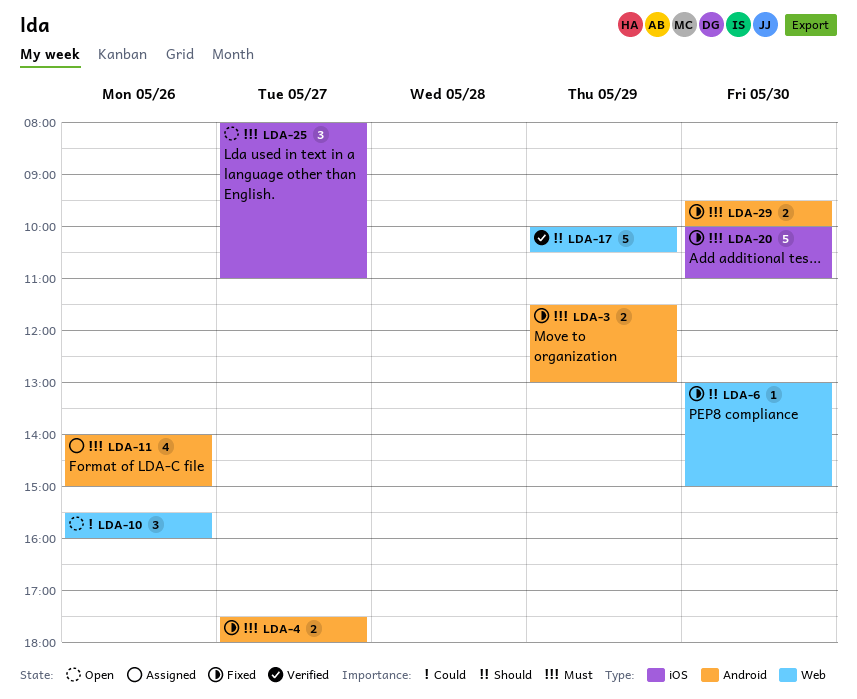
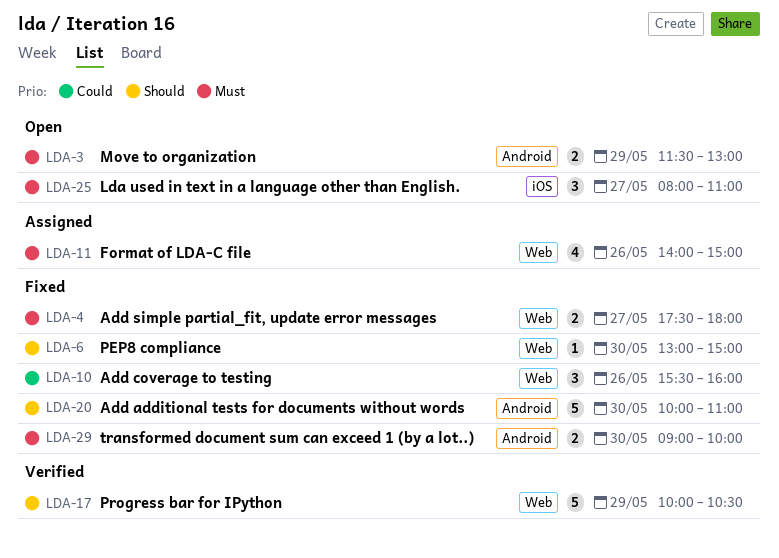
LDA-3, status: Fixed -> Open
LDA-4, label: Android -> Web
LDA-10, status: Open -> Fixed
LDA-11, label: Android -> Web
LDA-20, priority: Must -> Should
LDA-20, label: iOS -> Android
LDA-29, begins: 09:30 -> 09:00

